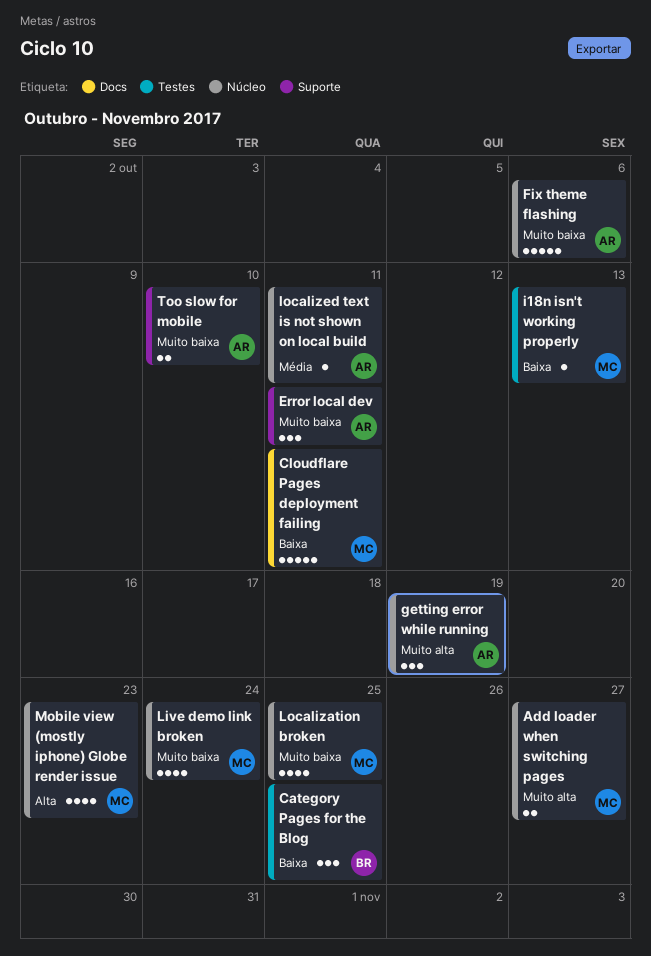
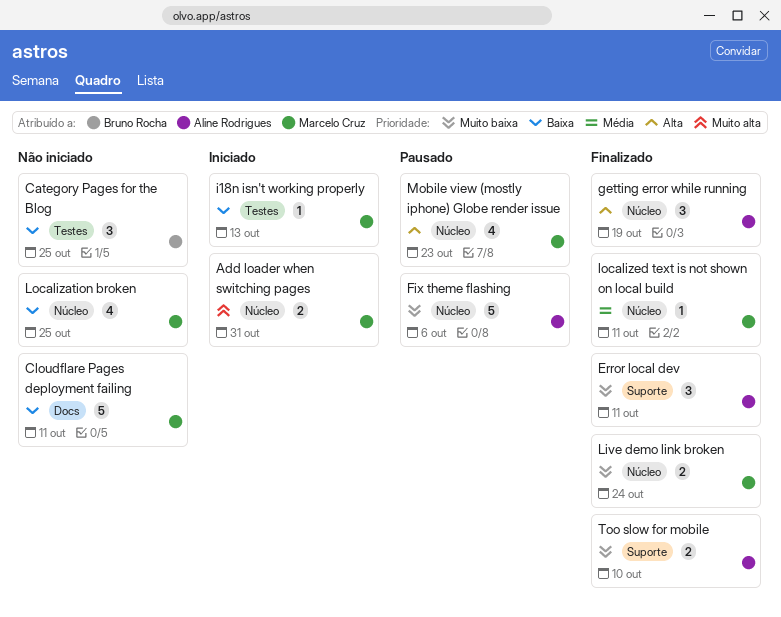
Add loader when switching pages, due: Oct 27 -> Oct 31
getting error while running, priority: Muito alta -> Alta
Live demo link broken, estimate: 4 -> 2
Localization broken, priority: Muito baixa -> Baixa
localized text is not shown on local build, owner: Aline Rodrigues -> Marcelo Cruz

